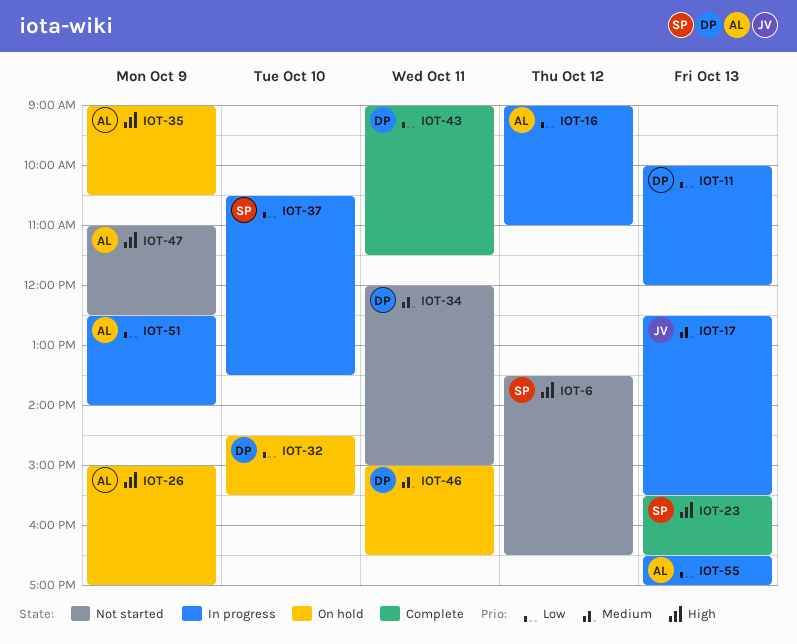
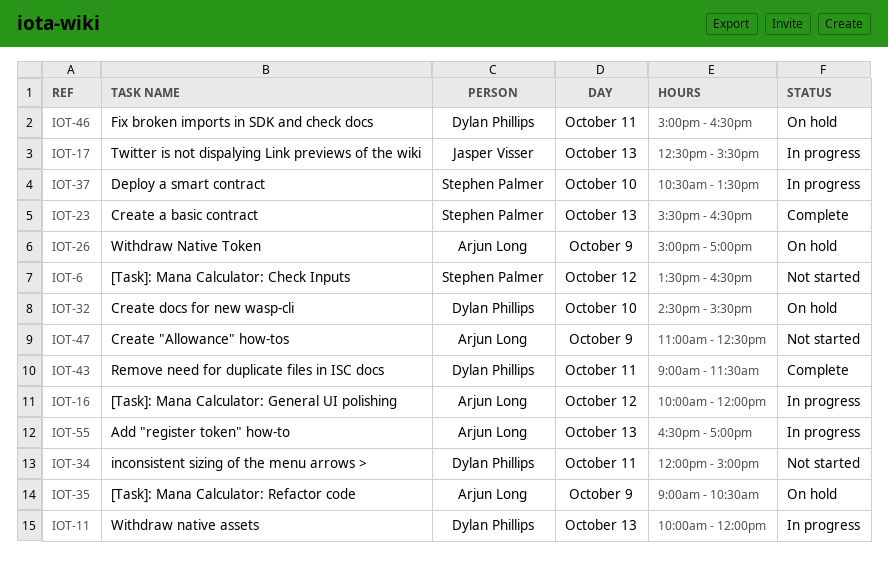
IOT-16, begins: 09:00 -> 10:00
IOT-16, ends: 11:00 -> 12:00
IOT-51: present -> none

